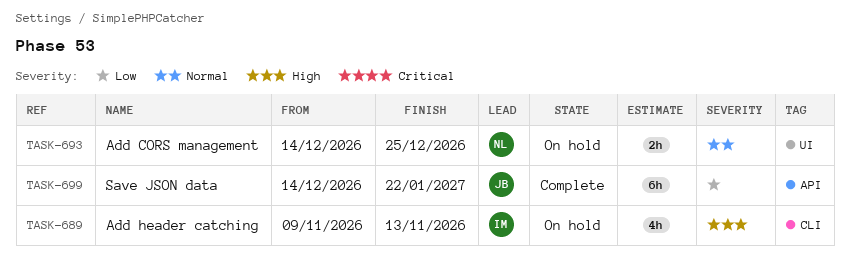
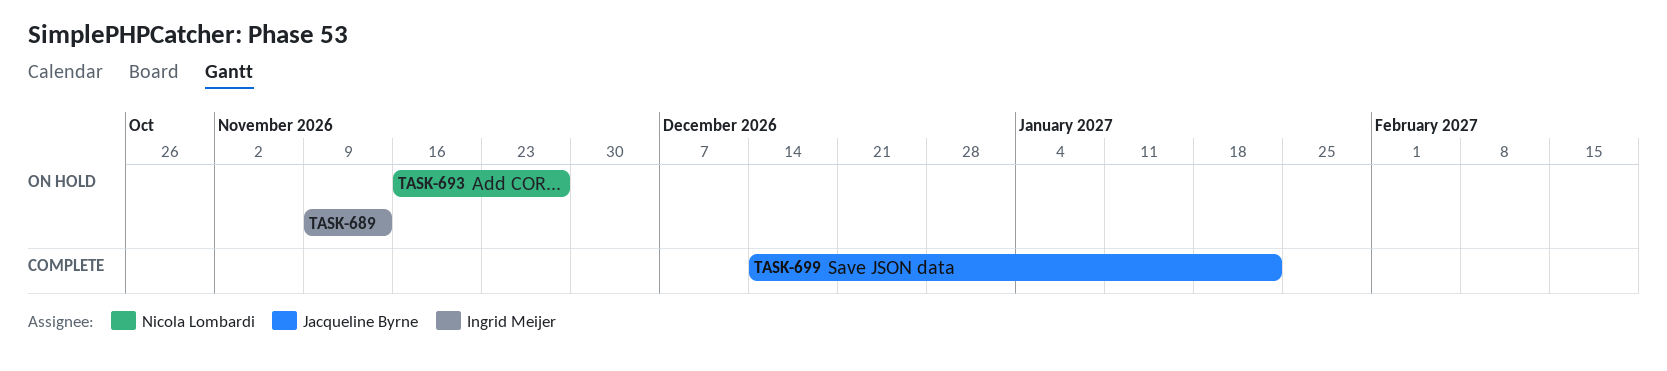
TASK-693, start: Dec 14 -> Nov 16
TASK-693, due: Dec 25 -> Nov 27

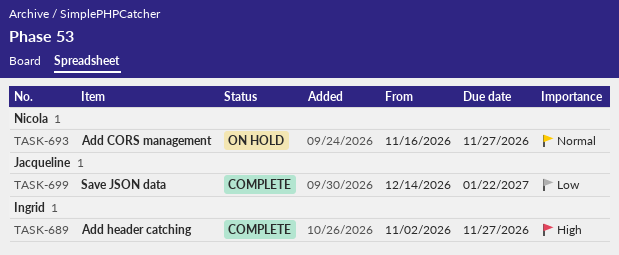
TASK-689, status: On hold -> Complete
TASK-689, start: Nov 9 -> Nov 2
TASK-689, due: Nov 13 -> Nov 27

